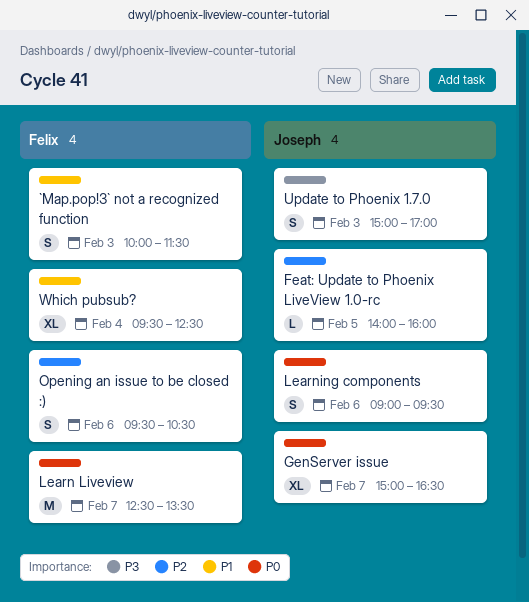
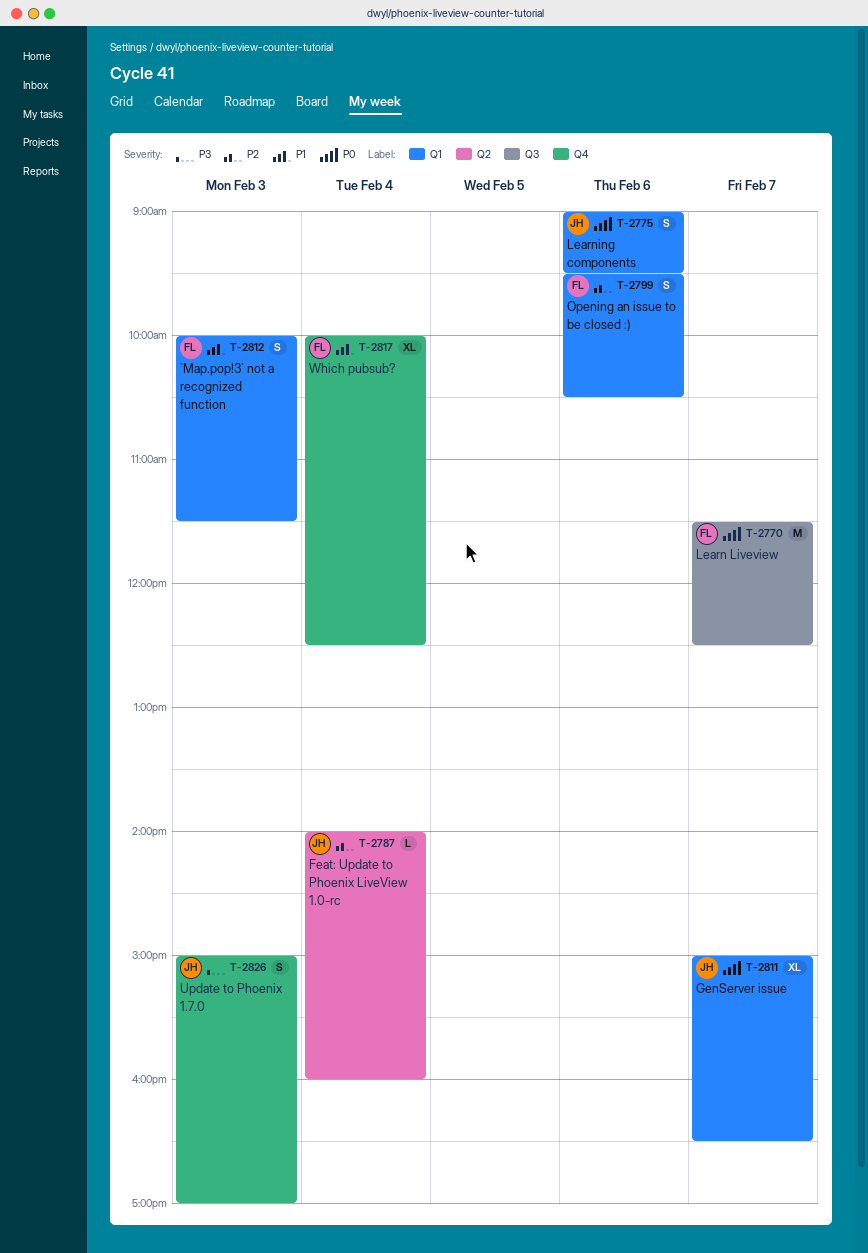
Feat: Update to Phoenix LiveView 1.0-rc, day: Feb 5 -> Feb 4
Learn Liveview, begins: 12:30 -> 11:30
Learn Liveview, ends: 13:30 -> 12:30
Which pubsub?, begins: 09:30 -> 10:00

